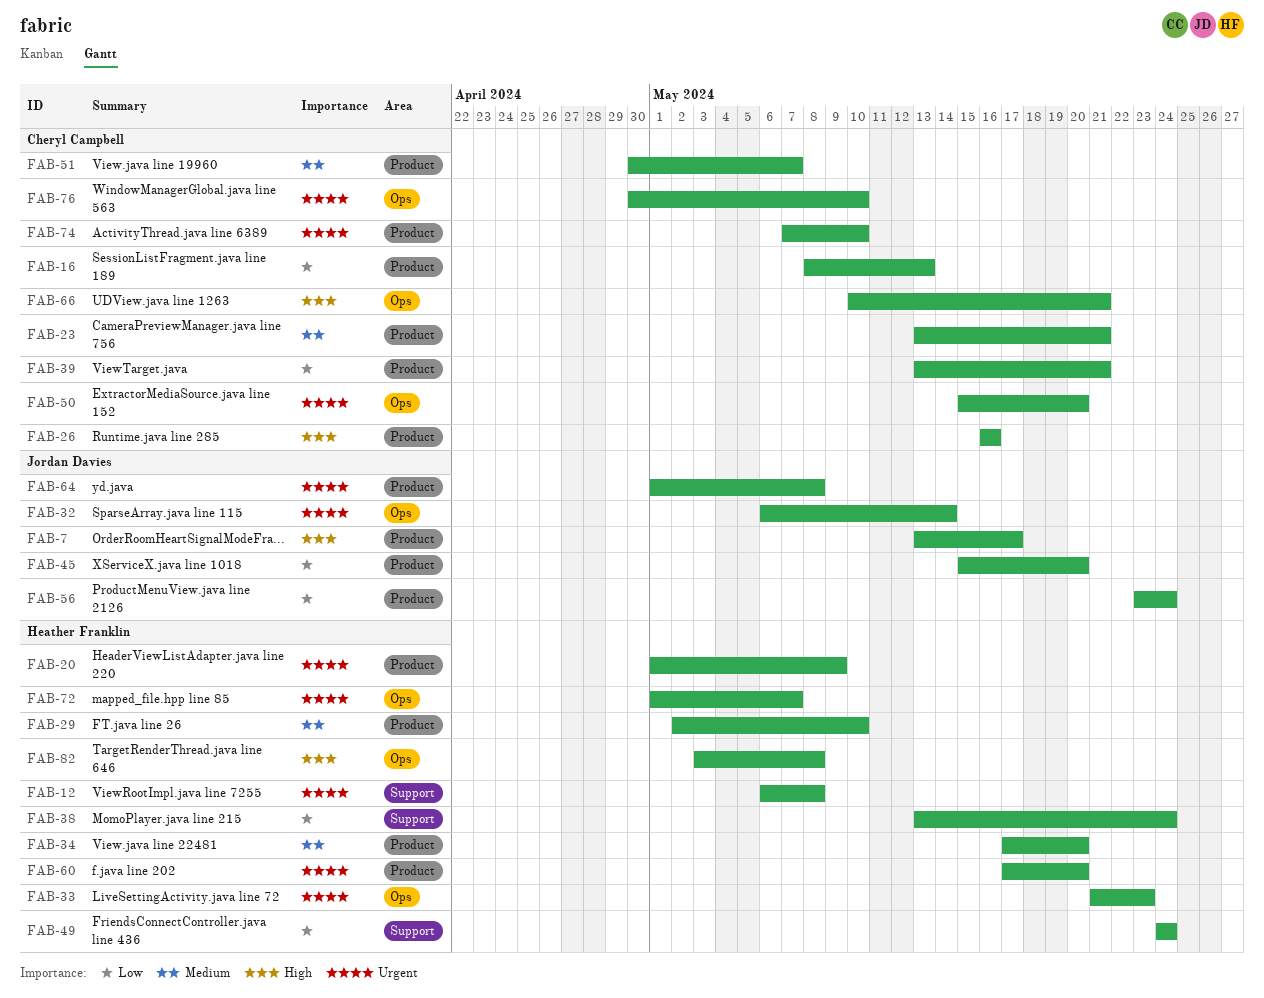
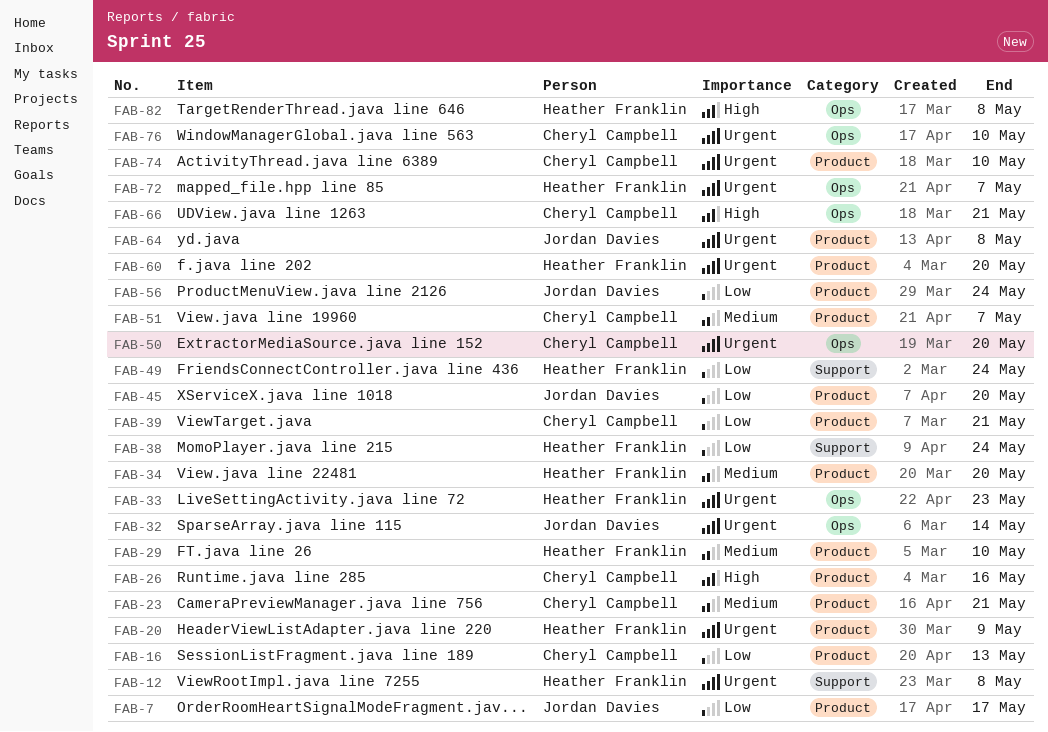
FAB-7, priority: High -> Low

